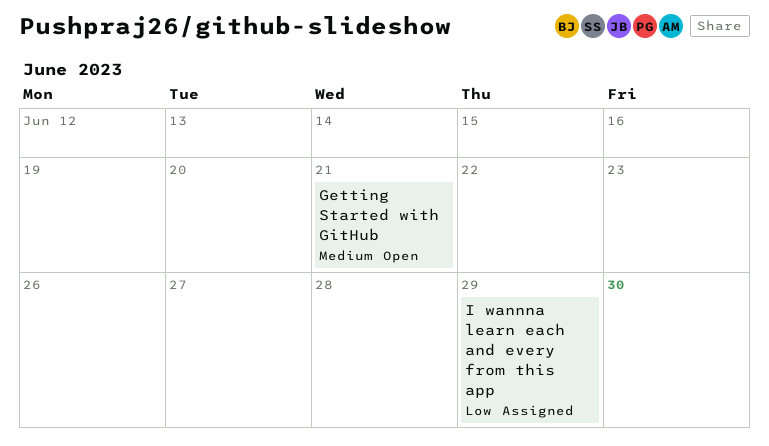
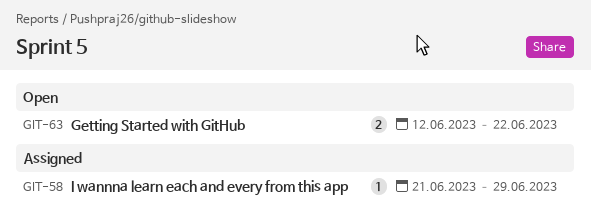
Getting Started with GitHub, due: Jun 21 -> Jun 22

